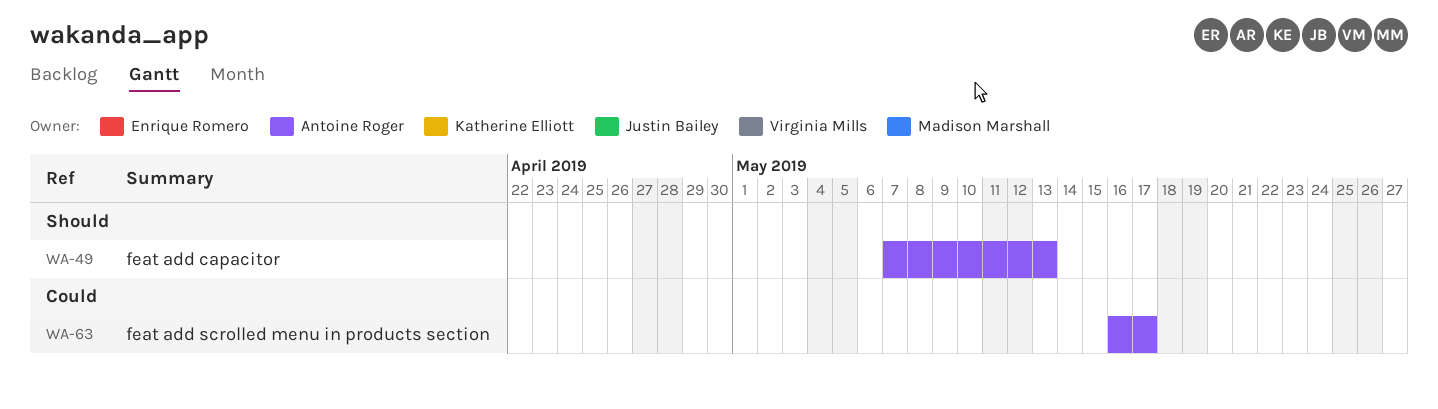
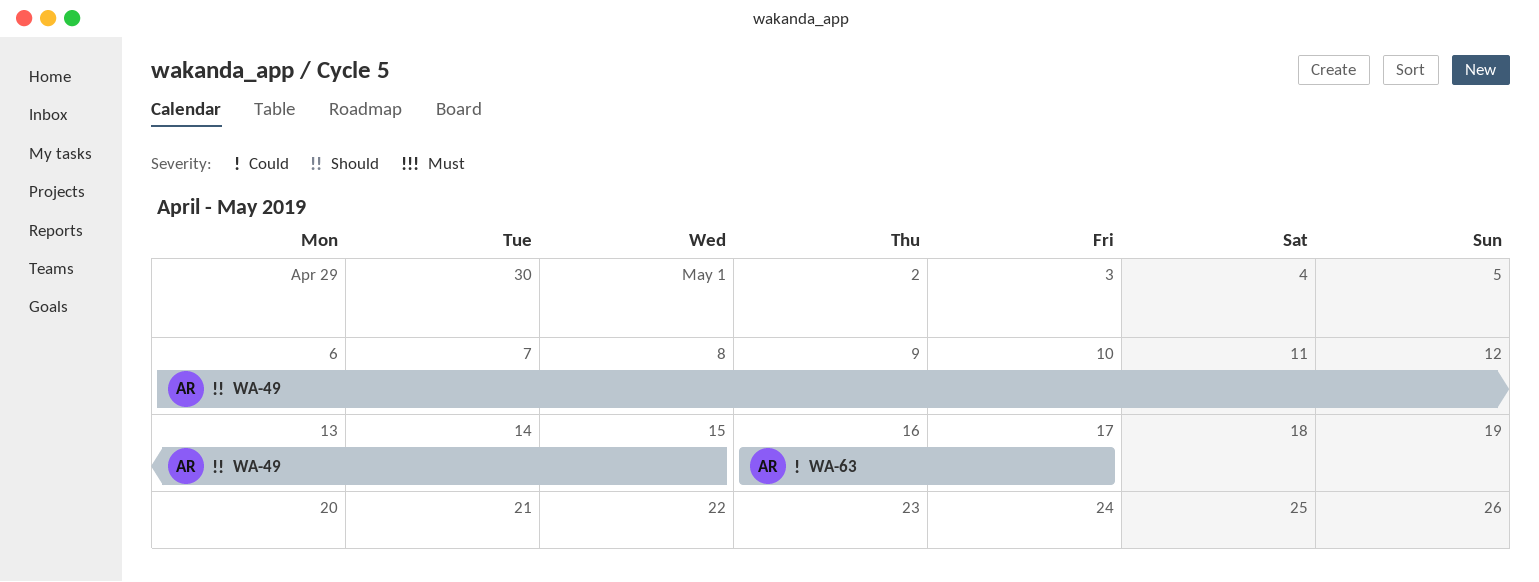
WA-49, start: May 7 -> May 6
WA-49, due: May 13 -> May 15

